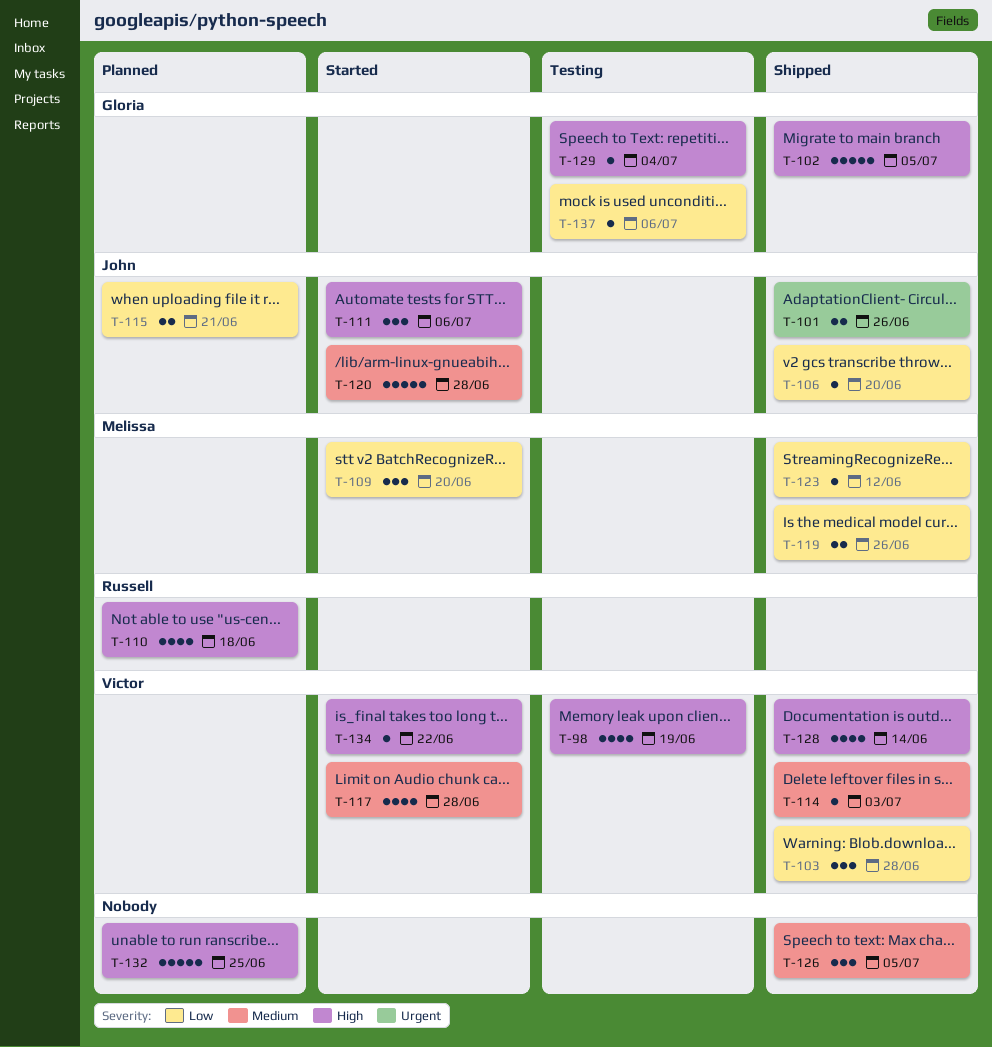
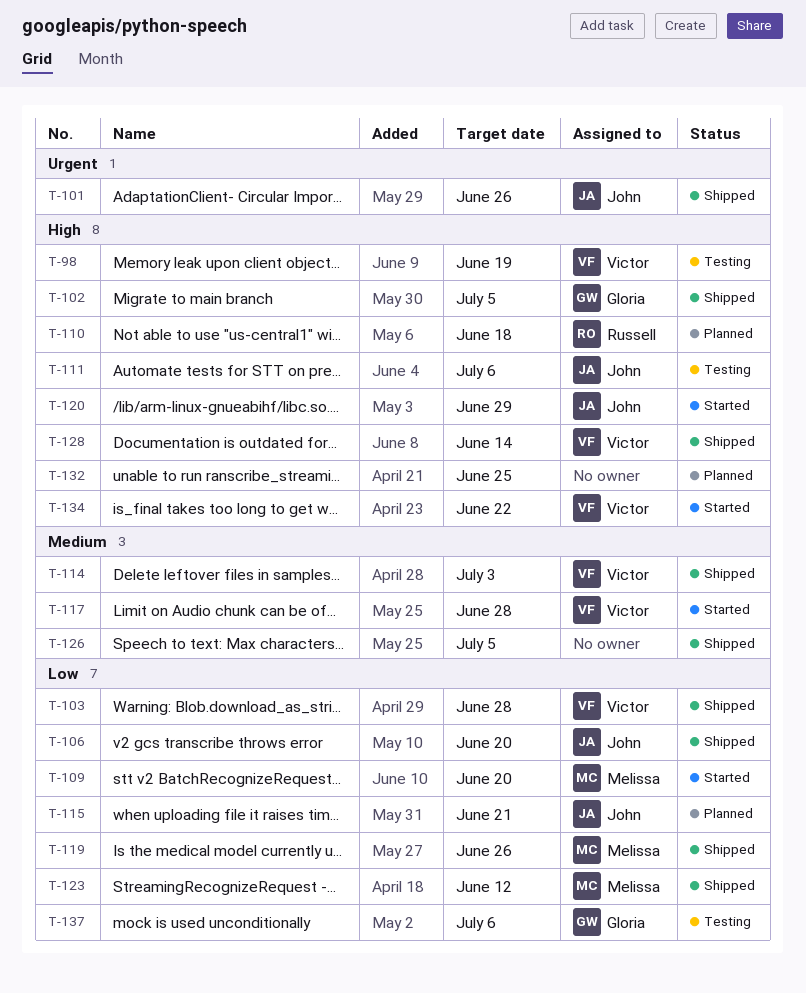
T-111, status: Started -> Testing
T-120, priority: Medium -> High
T-120, due: Jun 28 -> Jun 29
T-129: present -> none

